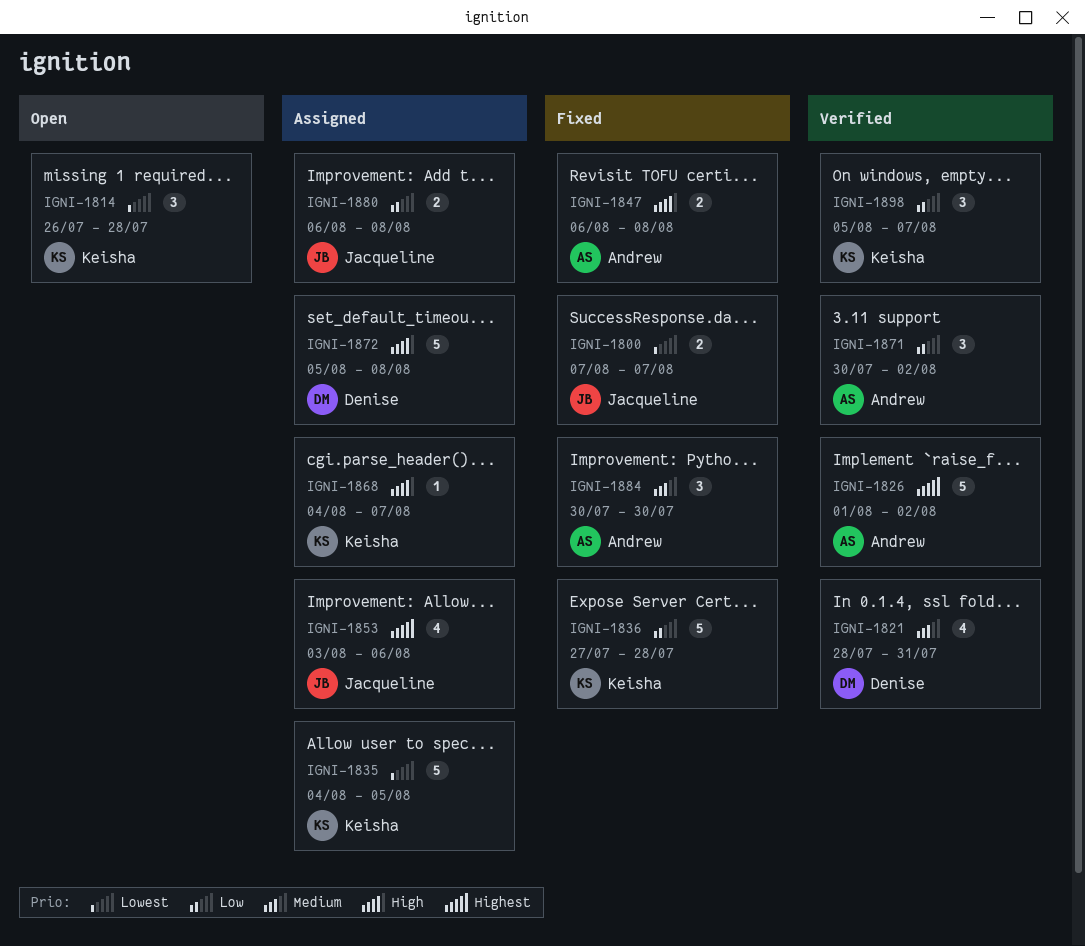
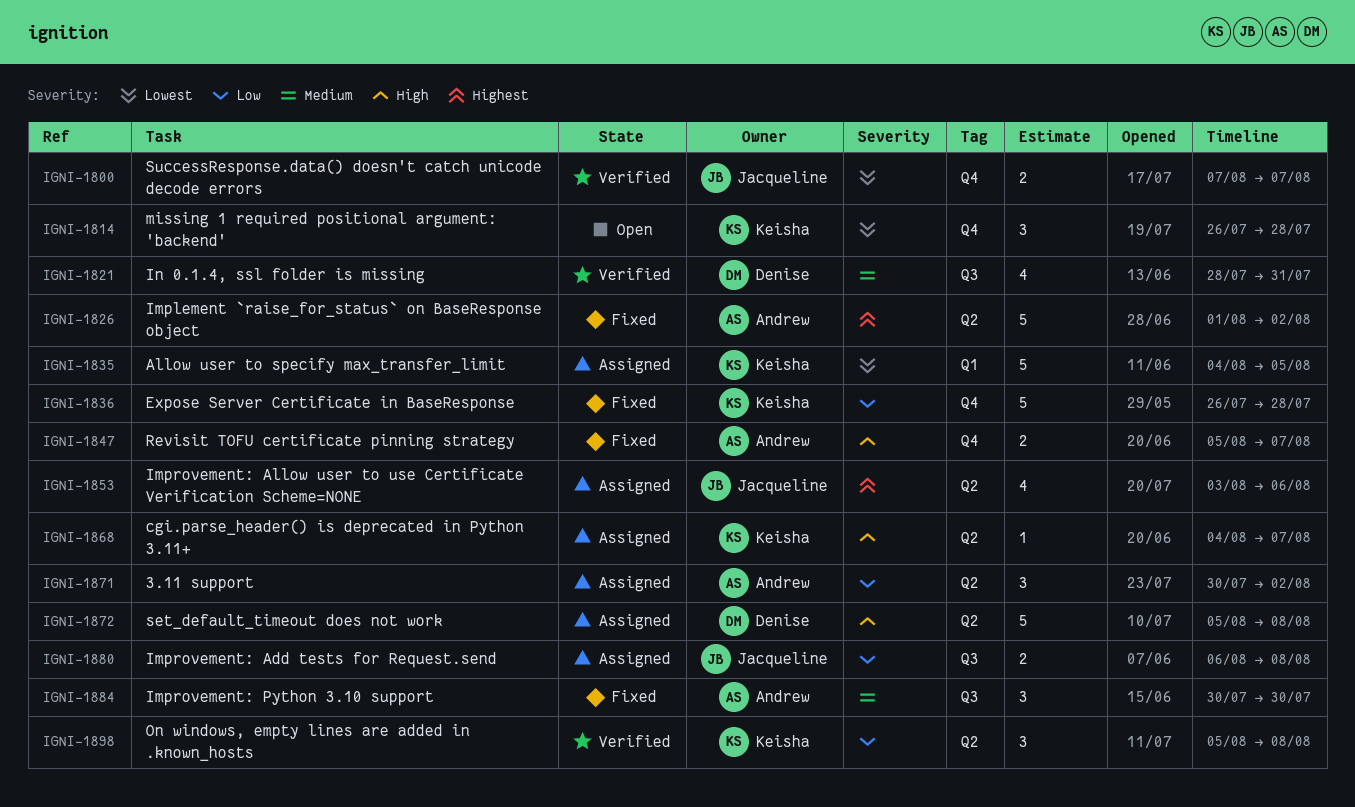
IGNI-1800, status: Fixed -> Verified
IGNI-1826, status: Verified -> Fixed
IGNI-1836, start: Jul 27 -> Jul 26
IGNI-1847, start: Aug 6 -> Aug 5
IGNI-1847, due: Aug 8 -> Aug 7
IGNI-1871, status: Verified -> Assigned
IGNI-1898, due: Aug 7 -> Aug 8

